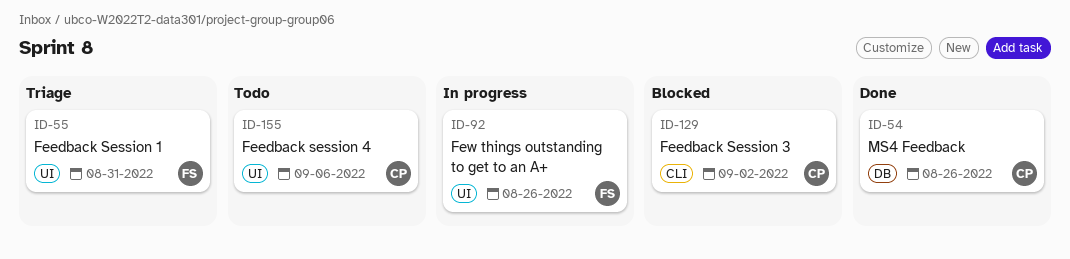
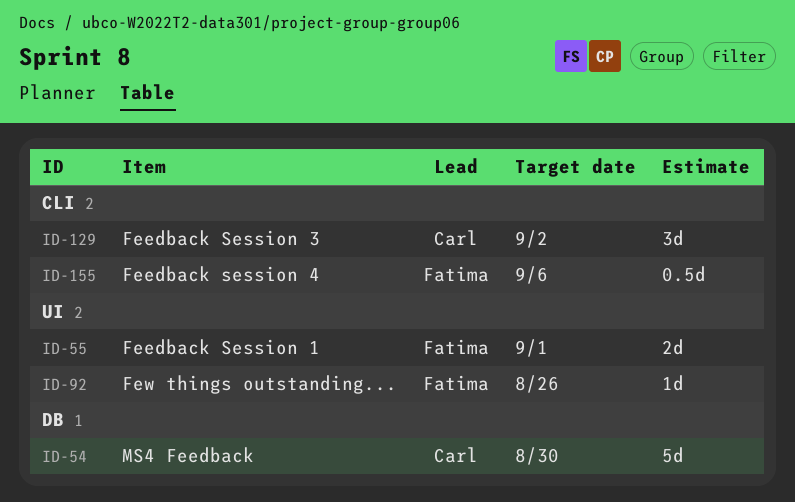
ID-54, due: Aug 26 -> Aug 30
ID-55, due: Aug 31 -> Sep 1
ID-155, owner: Carl -> Fatima
ID-155, label: UI -> CLI

